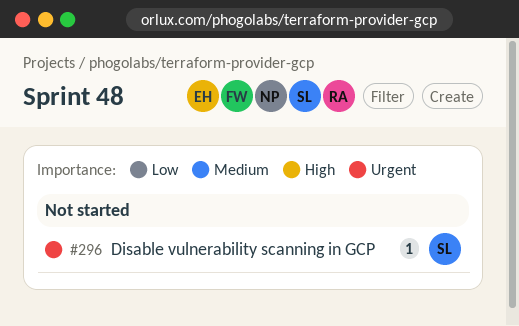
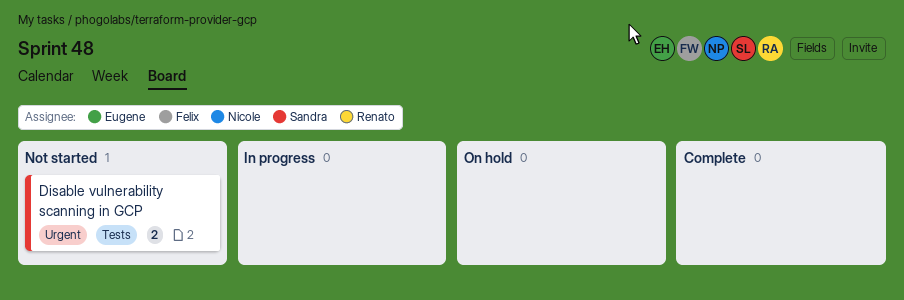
Disable vulnerability scanning in GCP, estimate: 1 -> 2

